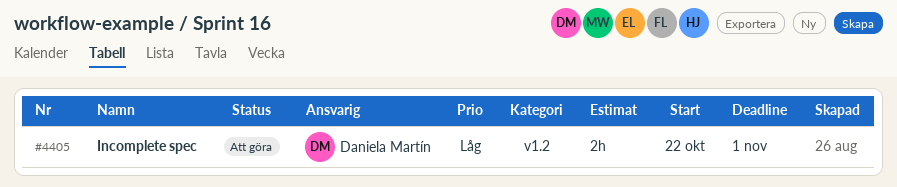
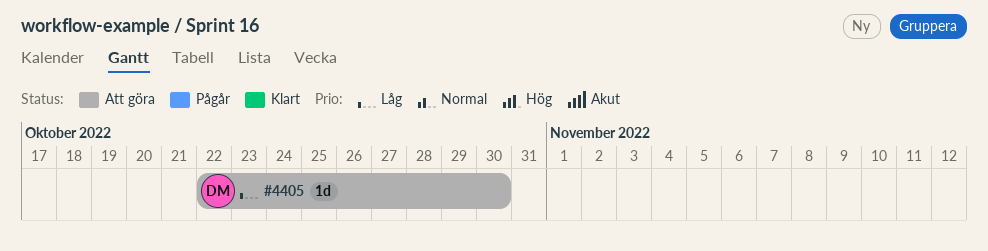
#4405, estimate: 2h -> 1d
#4405, due: Nov 1 -> Oct 30

